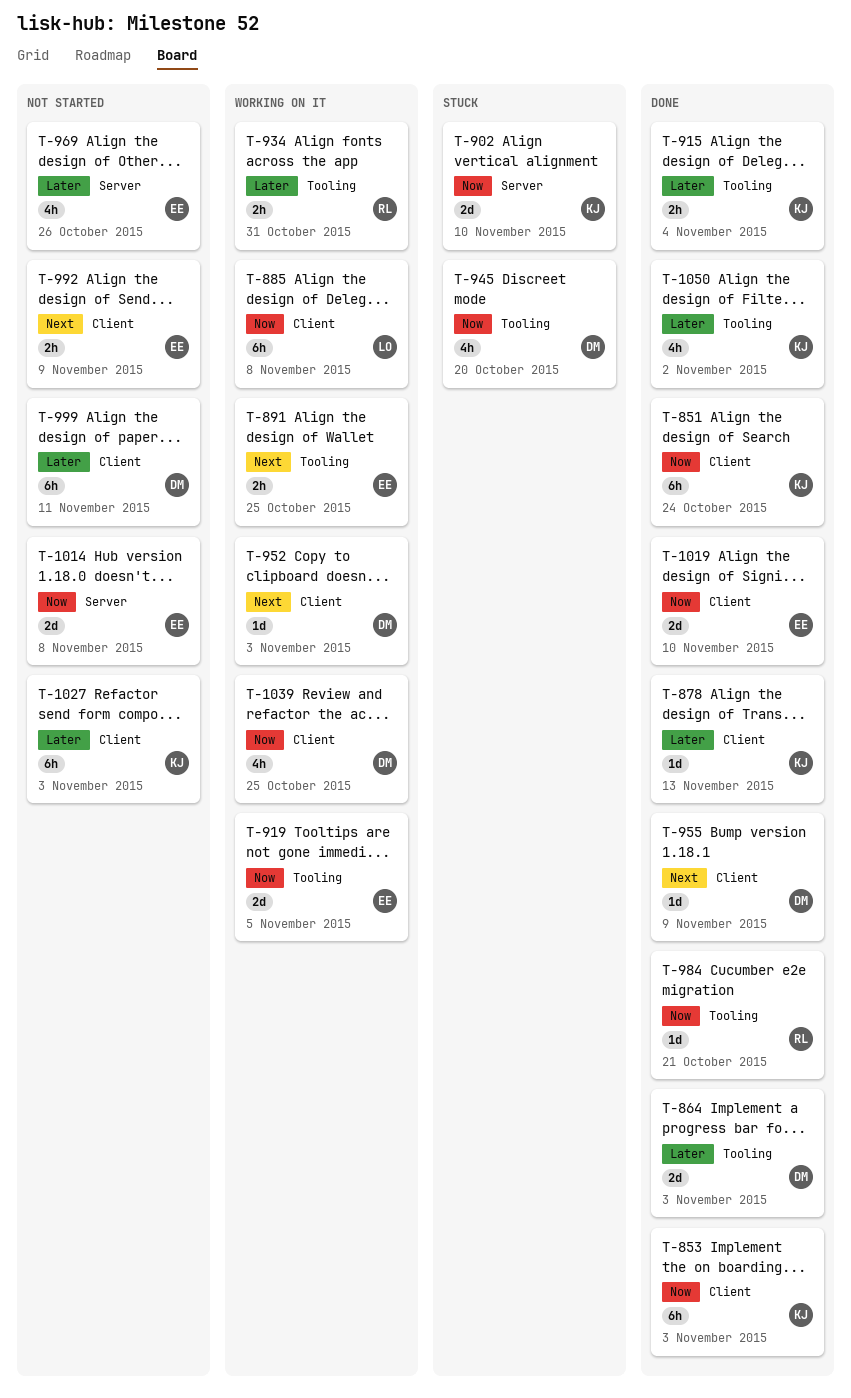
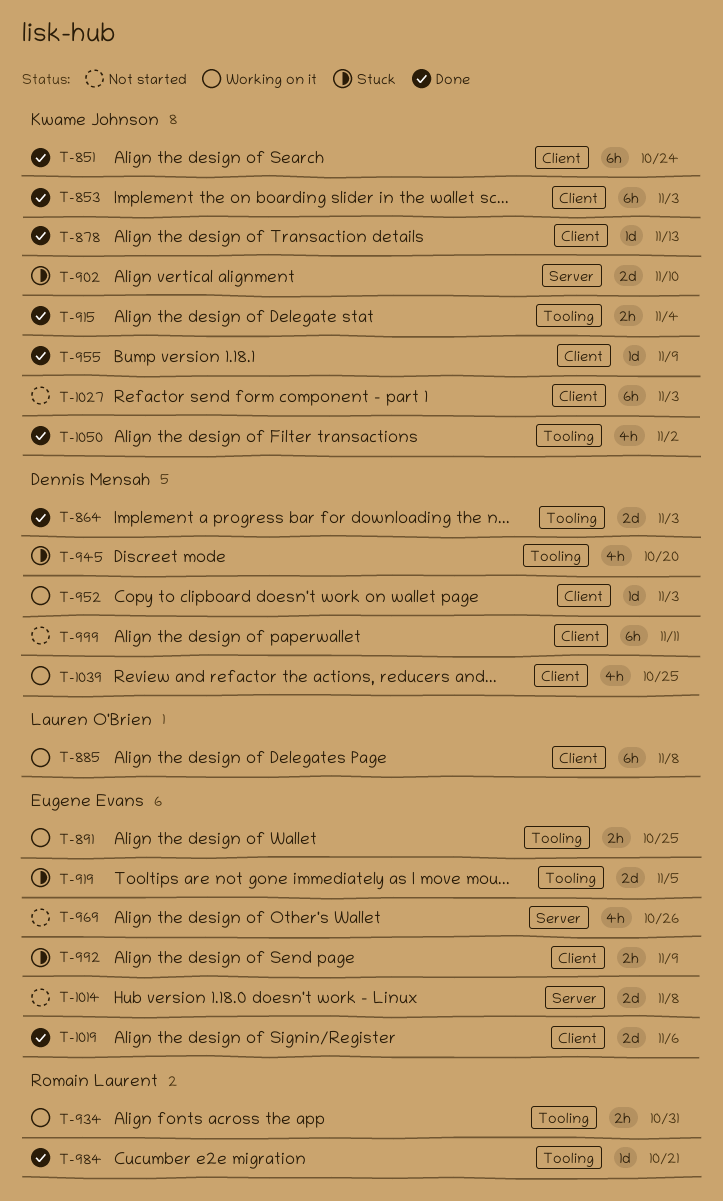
T-919, status: Working on it -> Stuck
T-955, owner: Dennis Mensah -> Kwame Johnson
T-992, status: Not started -> Stuck
T-1019, due: Nov 10 -> Nov 6

